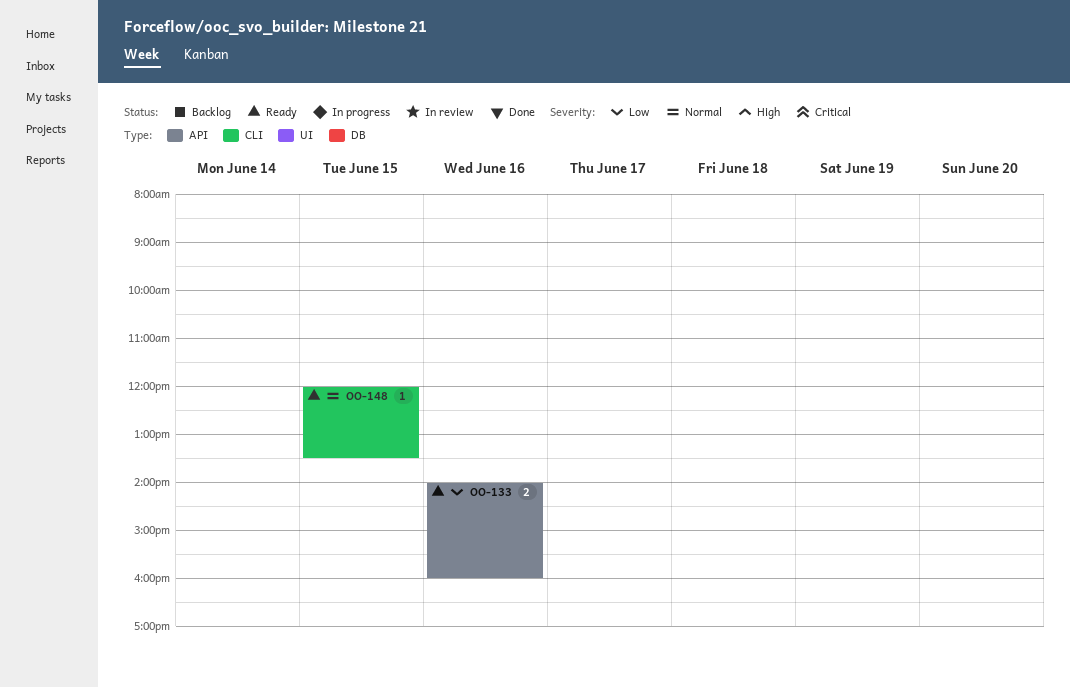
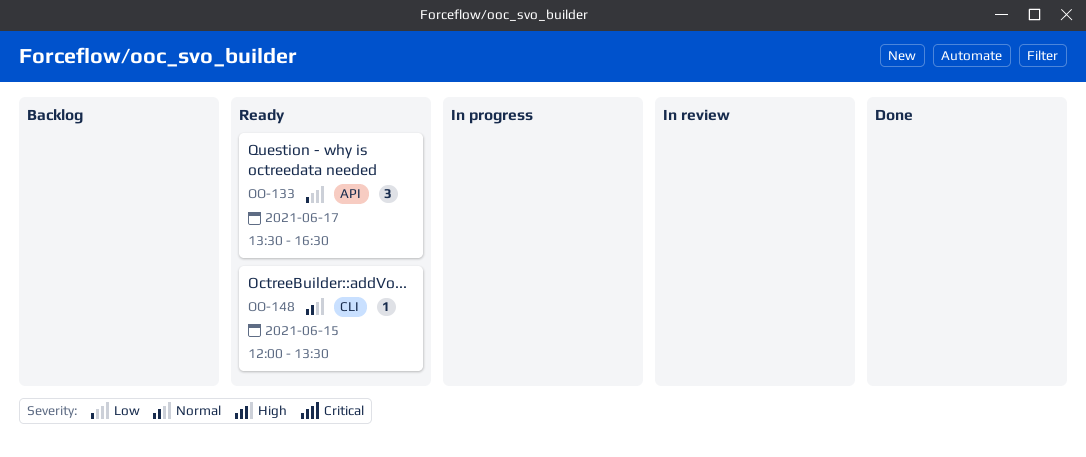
OO-133, estimate: 2 -> 3
OO-133, day: Jun 16 -> Jun 17
OO-133, begins: 14:00 -> 13:30
OO-133, ends: 16:00 -> 16:30

